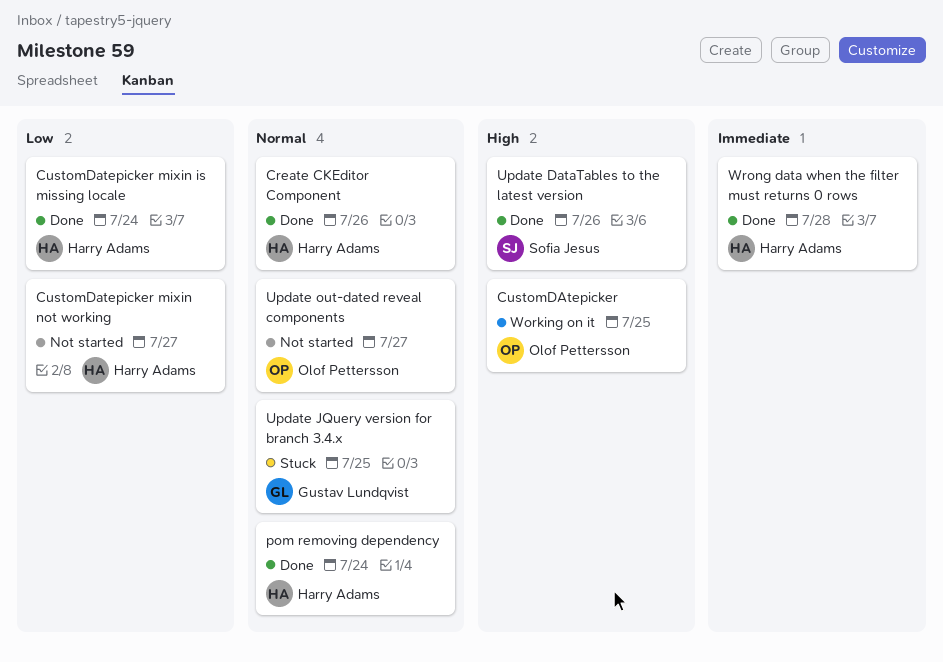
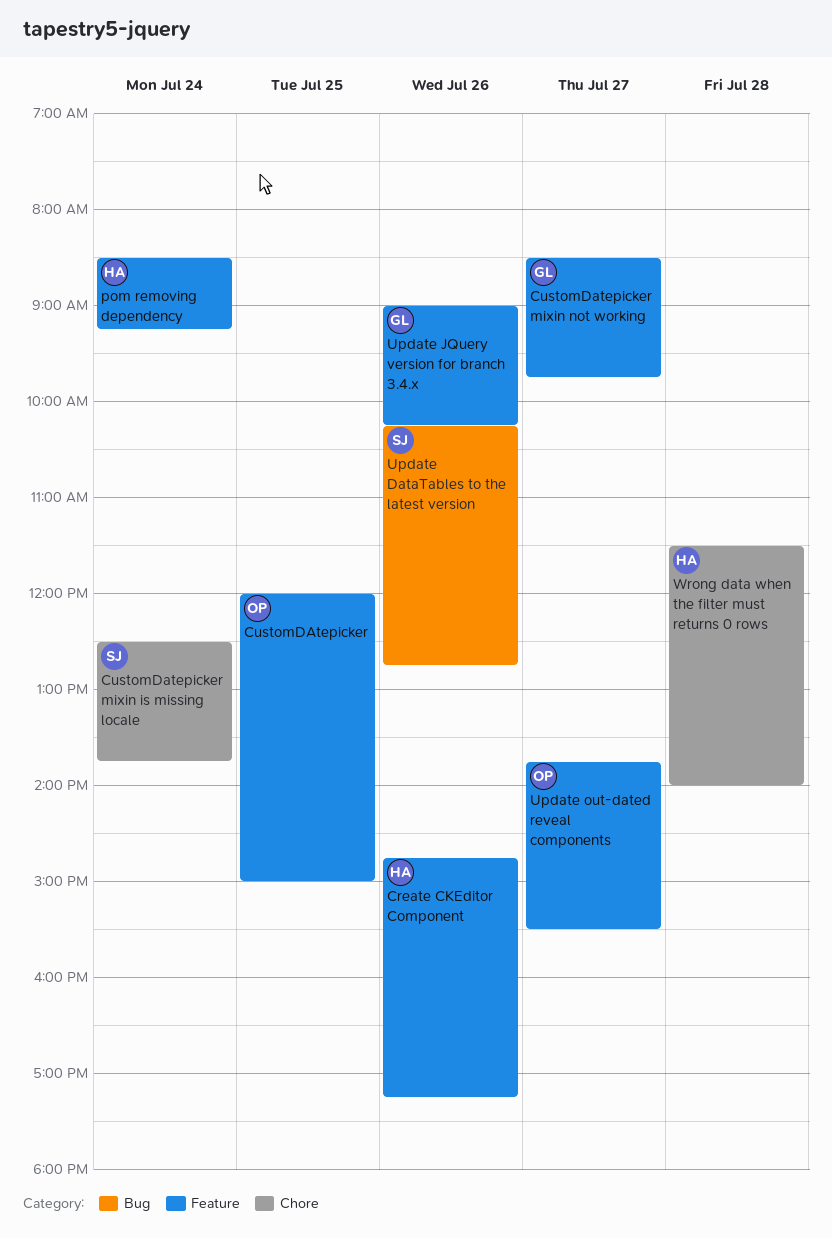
CustomDatepicker mixin is missing locale, owner: Harry Adams -> Sofia Jesus
CustomDatepicker mixin not working, owner: Harry Adams -> Gustav Lundqvist
Update JQuery version for branch 3.4.x, day: Jul 25 -> Jul 26

